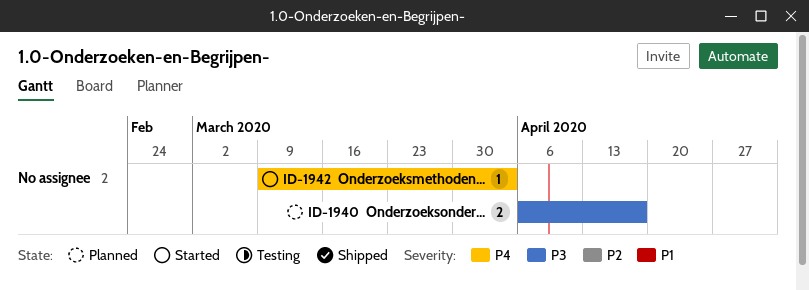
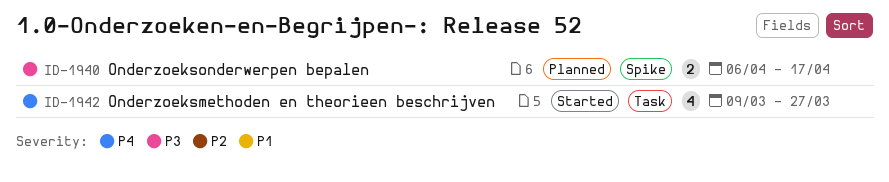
ID-1942, estimate: 1 -> 4
ID-1942, due: Apr 3 -> Mar 27

